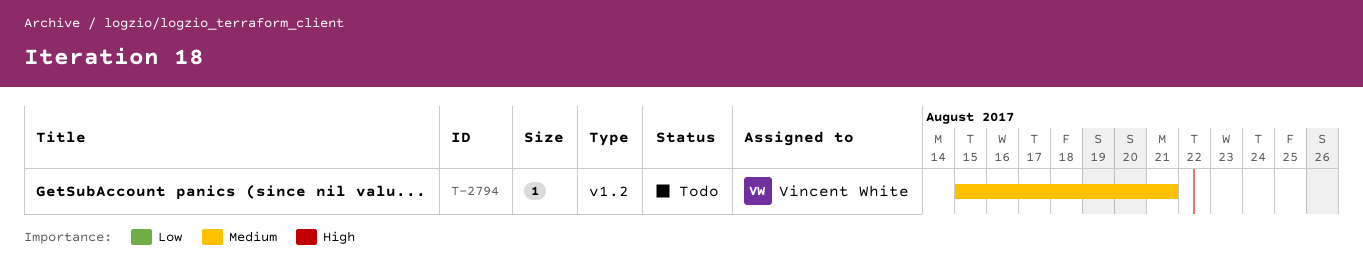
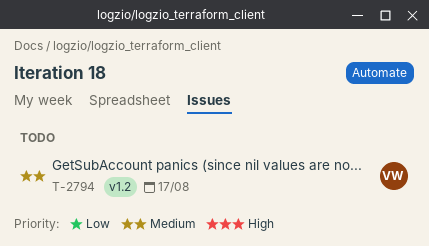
T-2794, due: Aug 21 -> Aug 17

